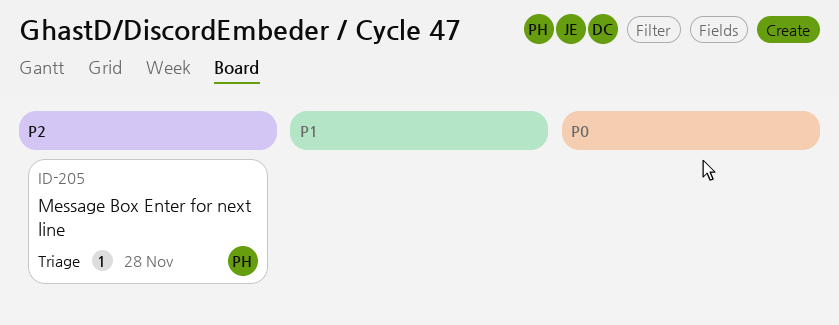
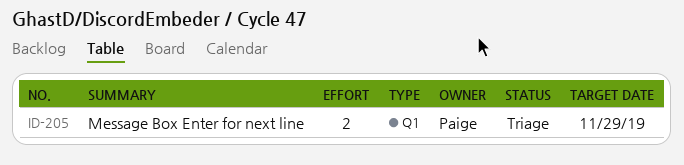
ID-205, estimate: 1 -> 2
ID-205, due: Nov 28 -> Nov 29

